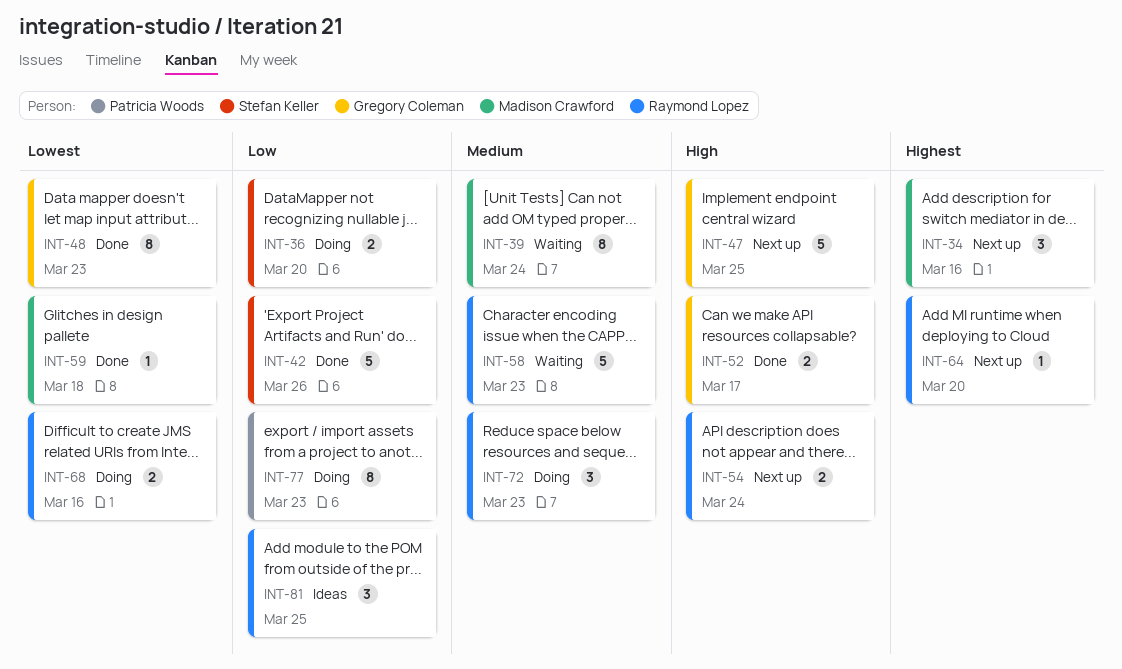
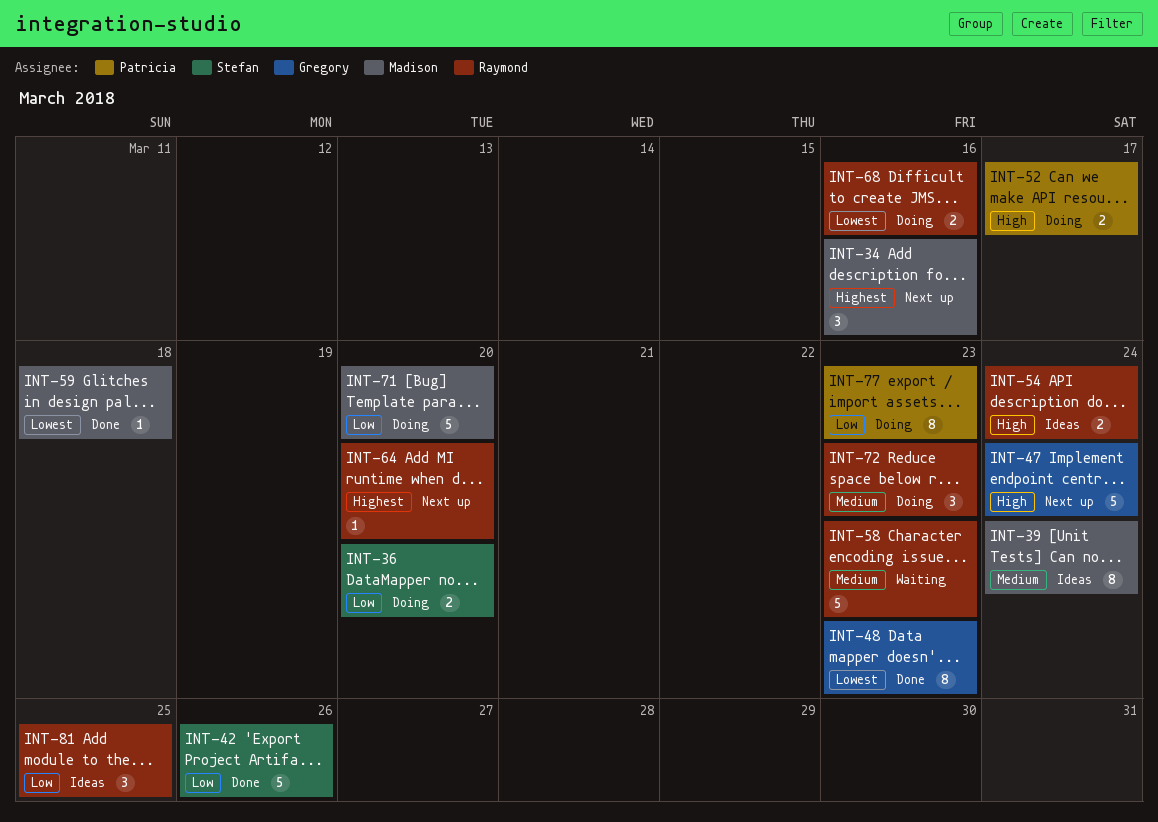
INT-39, status: Waiting -> Ideas
INT-47, due: Mar 25 -> Mar 24
INT-52, status: Done -> Doing
INT-52, owner: Gregory Coleman -> Patricia Woods
INT-54, status: Next up -> Ideas
INT-71: none -> present

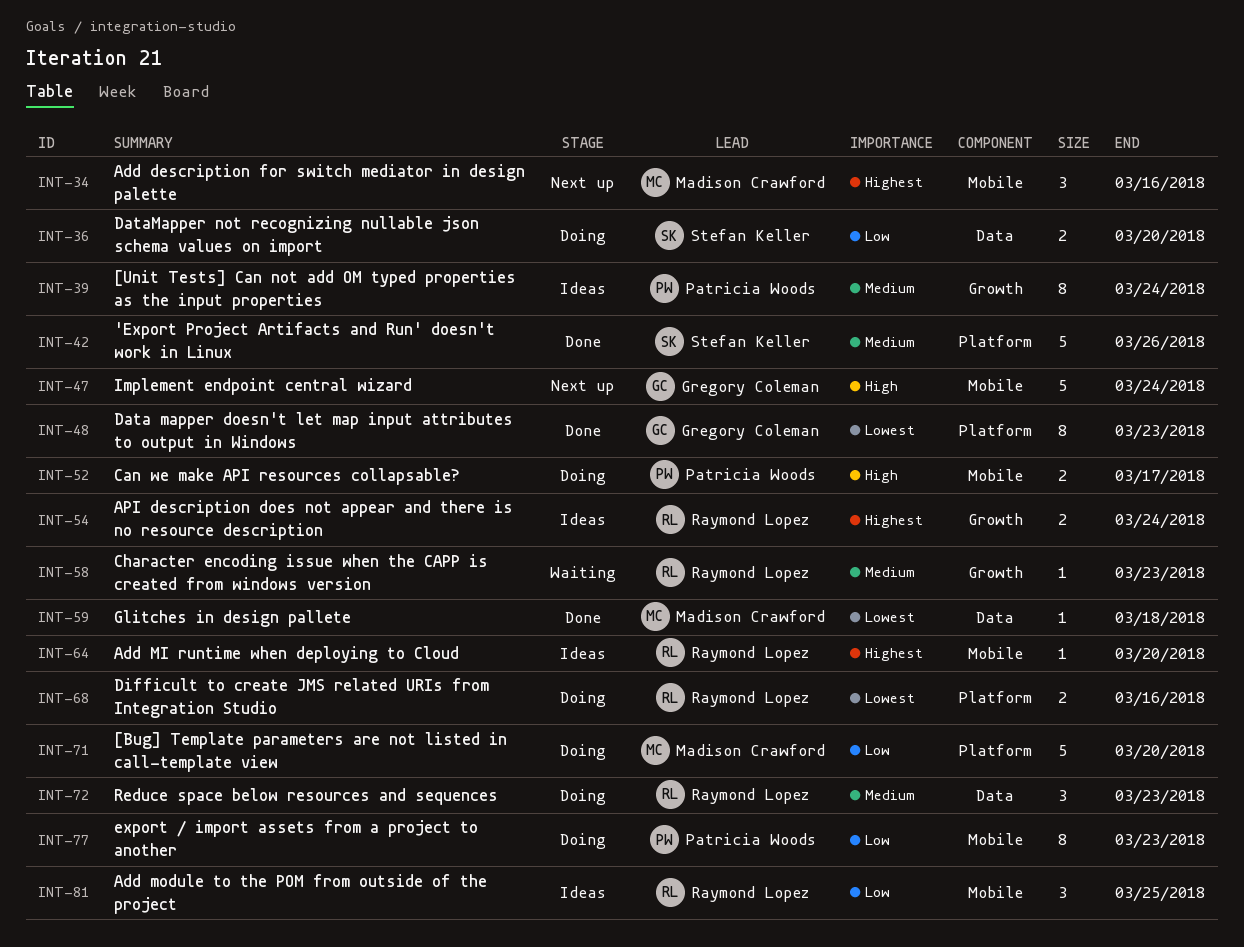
INT-39, owner: Madison Crawford -> Patricia Woods
INT-42, priority: Low -> Medium
INT-54, priority: High -> Highest
INT-58, estimate: 5 -> 1
INT-64, status: Next up -> Ideas

